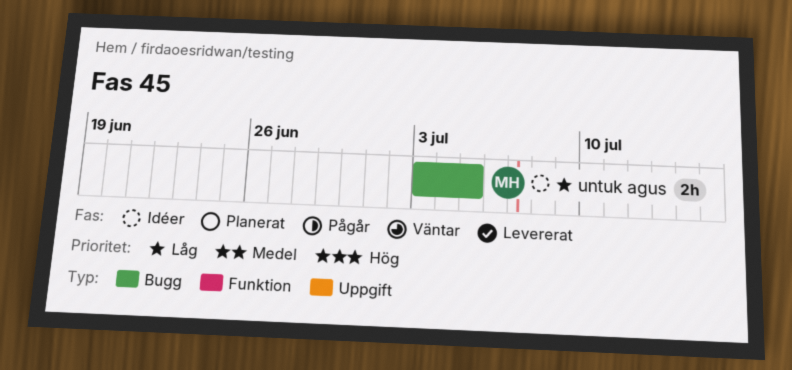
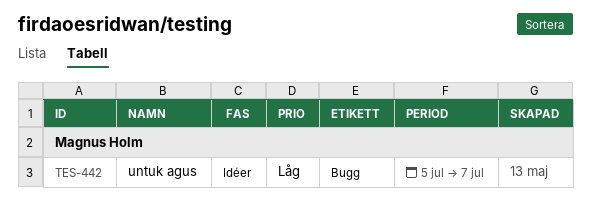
untuk agus, start: Jul 3 -> Jul 5
untuk agus, due: Jul 5 -> Jul 7

